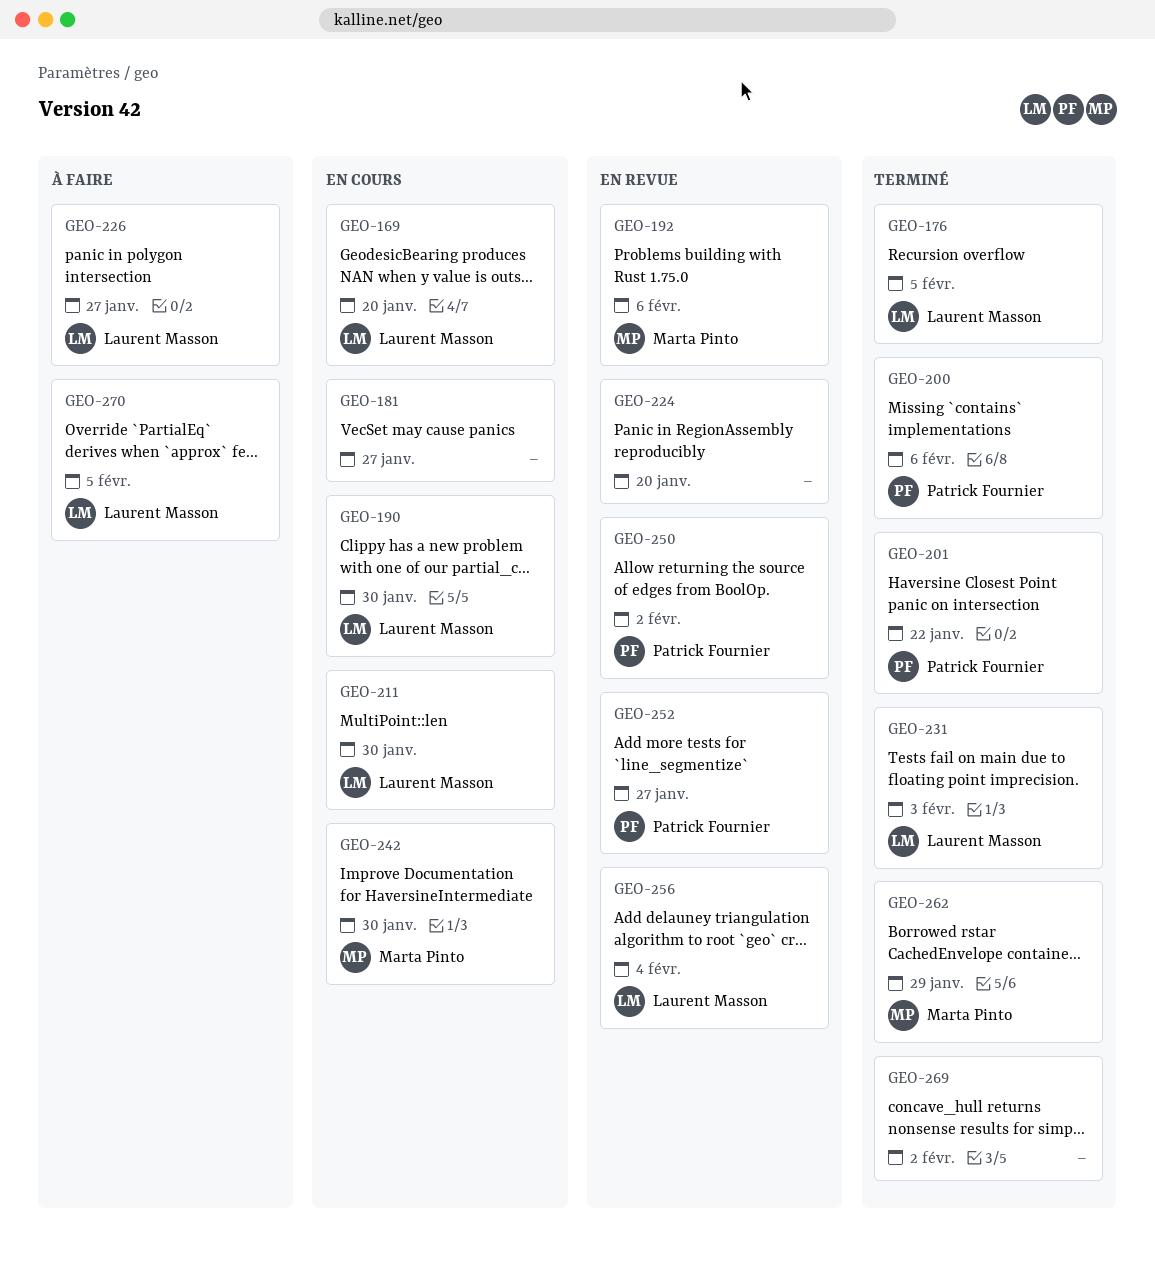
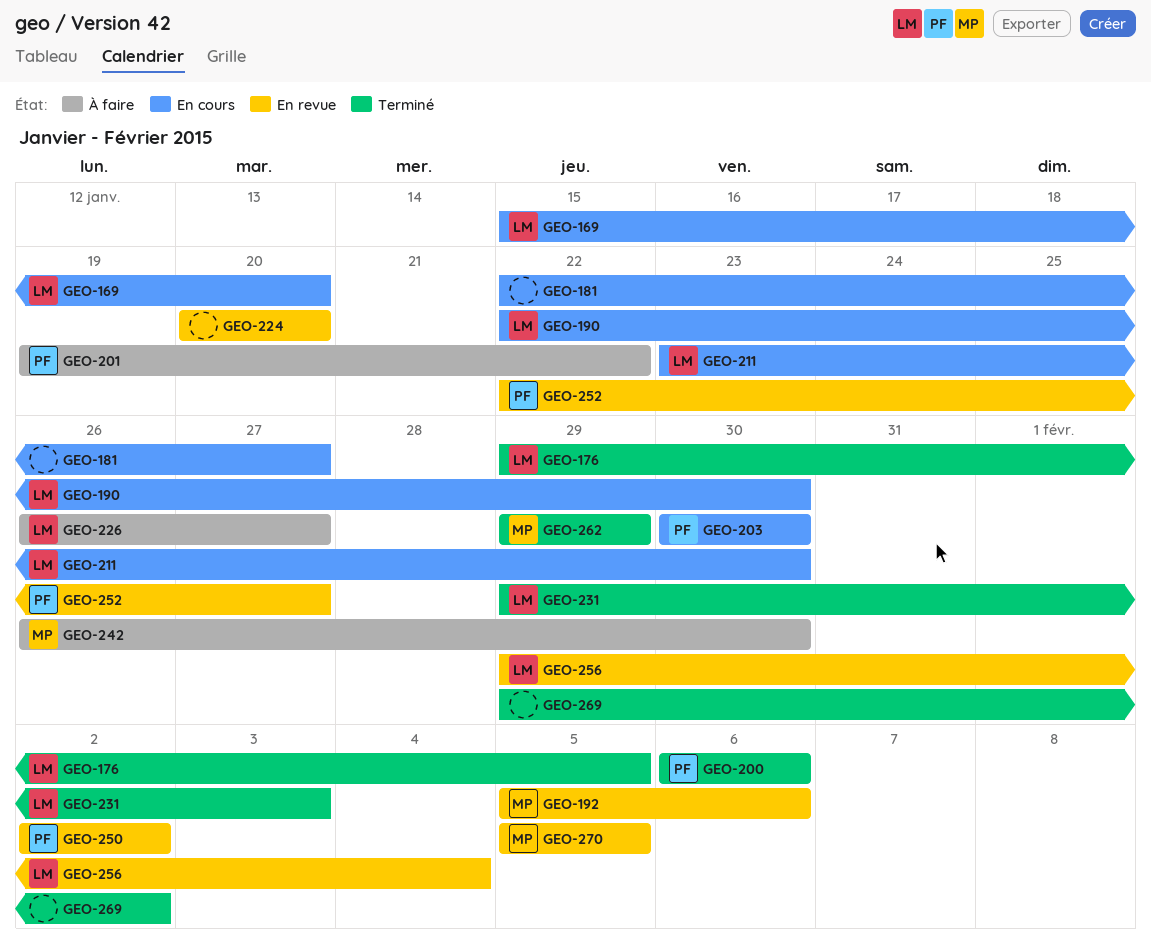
GEO-201, status: Terminé -> À faire
GEO-203: none -> present
GEO-242, status: En cours -> À faire
GEO-270, status: À faire -> En revue
GEO-270, owner: Laurent Masson -> Marta Pinto

